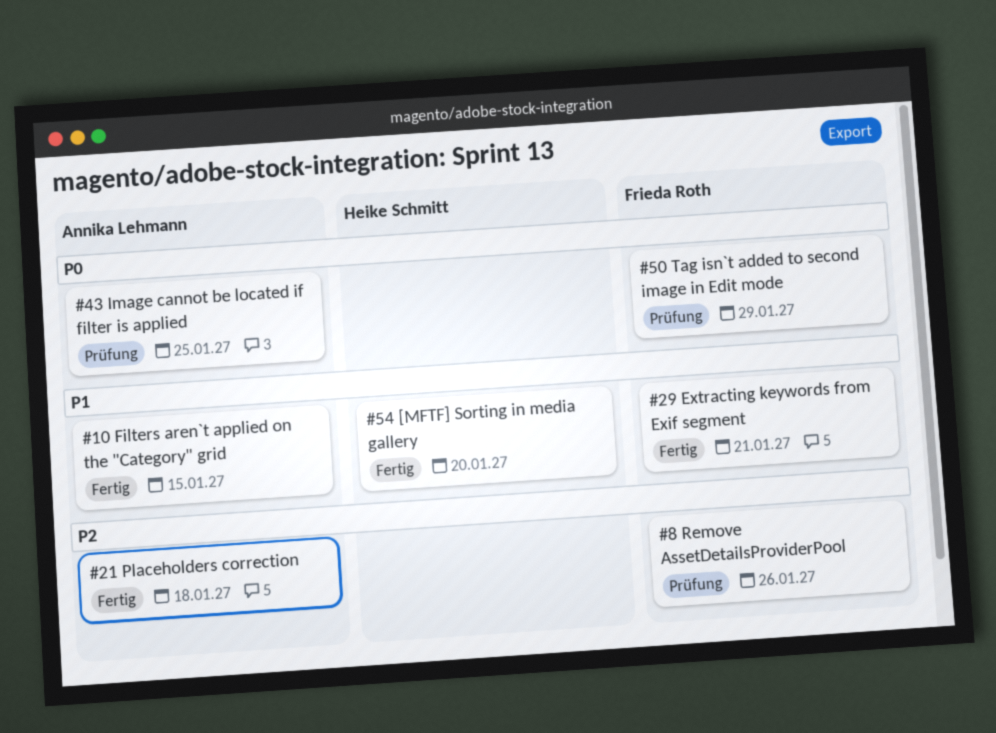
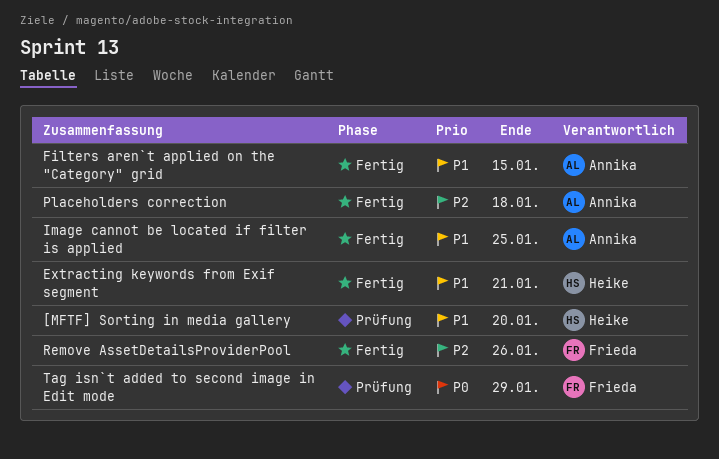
[MFTF] Sorting in media gallery, status: Fertig -> Prüfung
Extracting keywords from Exif segment, owner: Frieda Roth -> Heike Schmitt
Image cannot be located if filter is applied, status: Prüfung -> Fertig
Image cannot be located if filter is applied, priority: P0 -> P1
Remove AssetDetailsProviderPool, status: Prüfung -> Fertig

